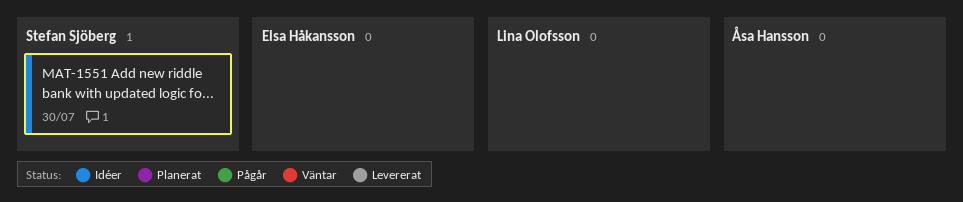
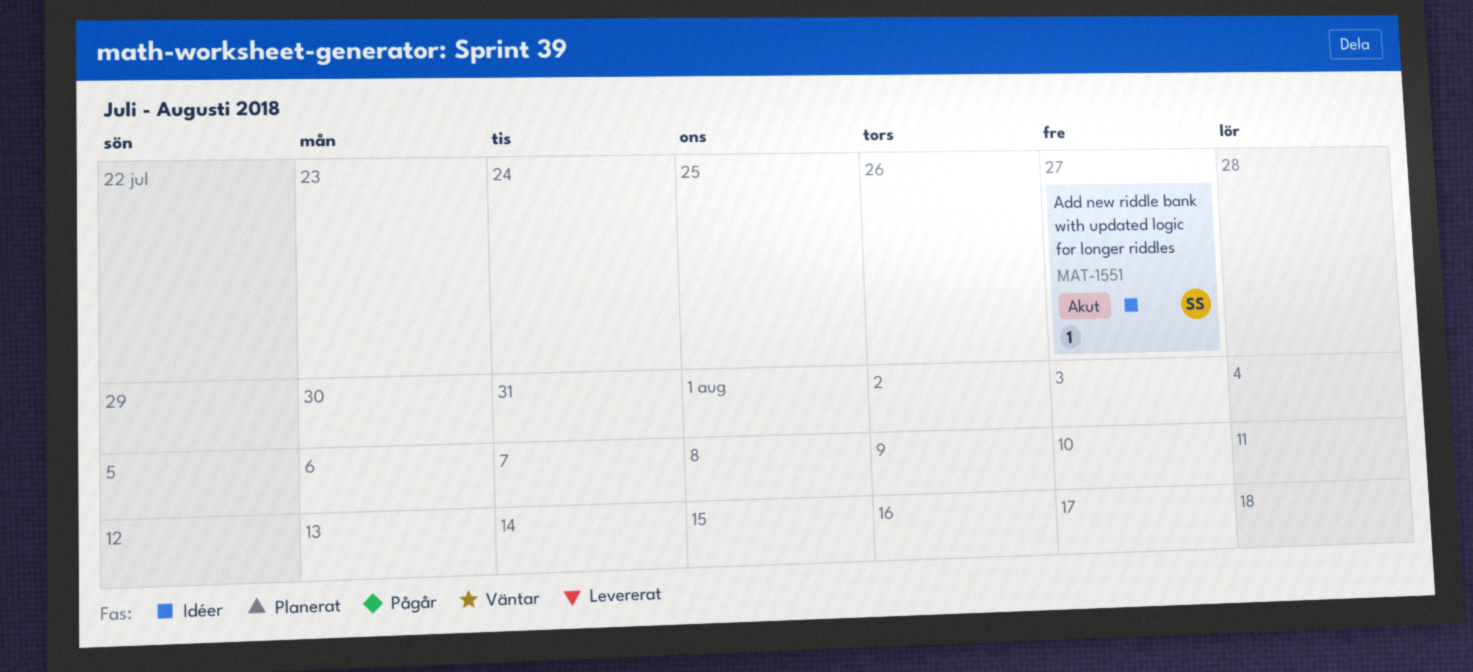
MAT-1551, due: Jul 30 -> Jul 27

